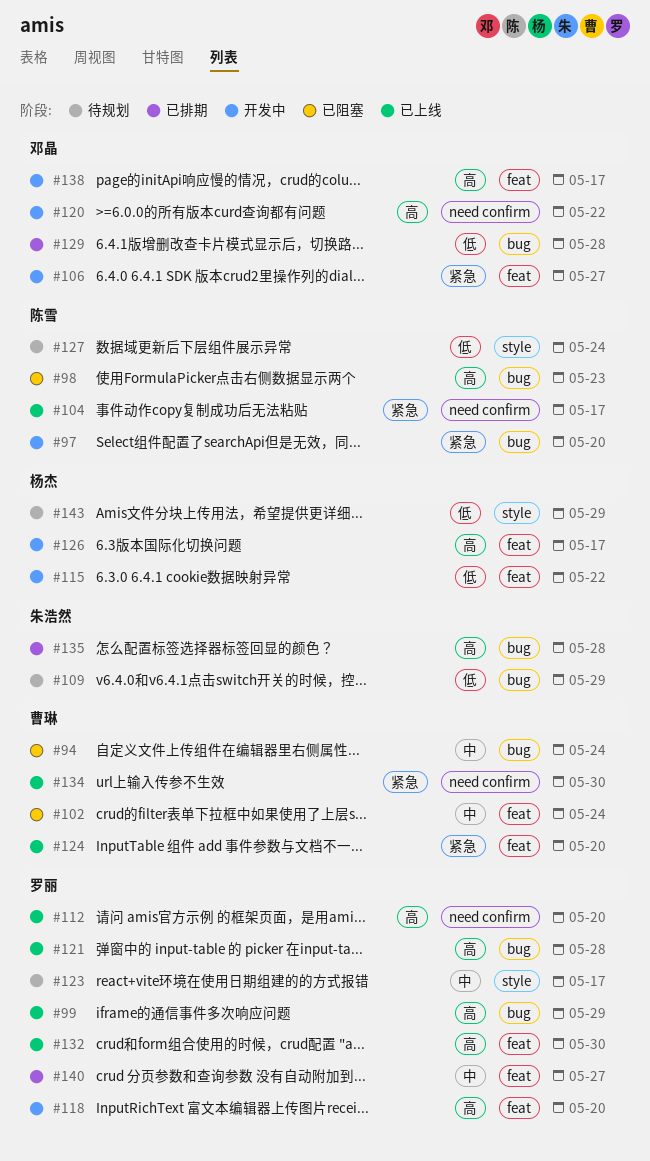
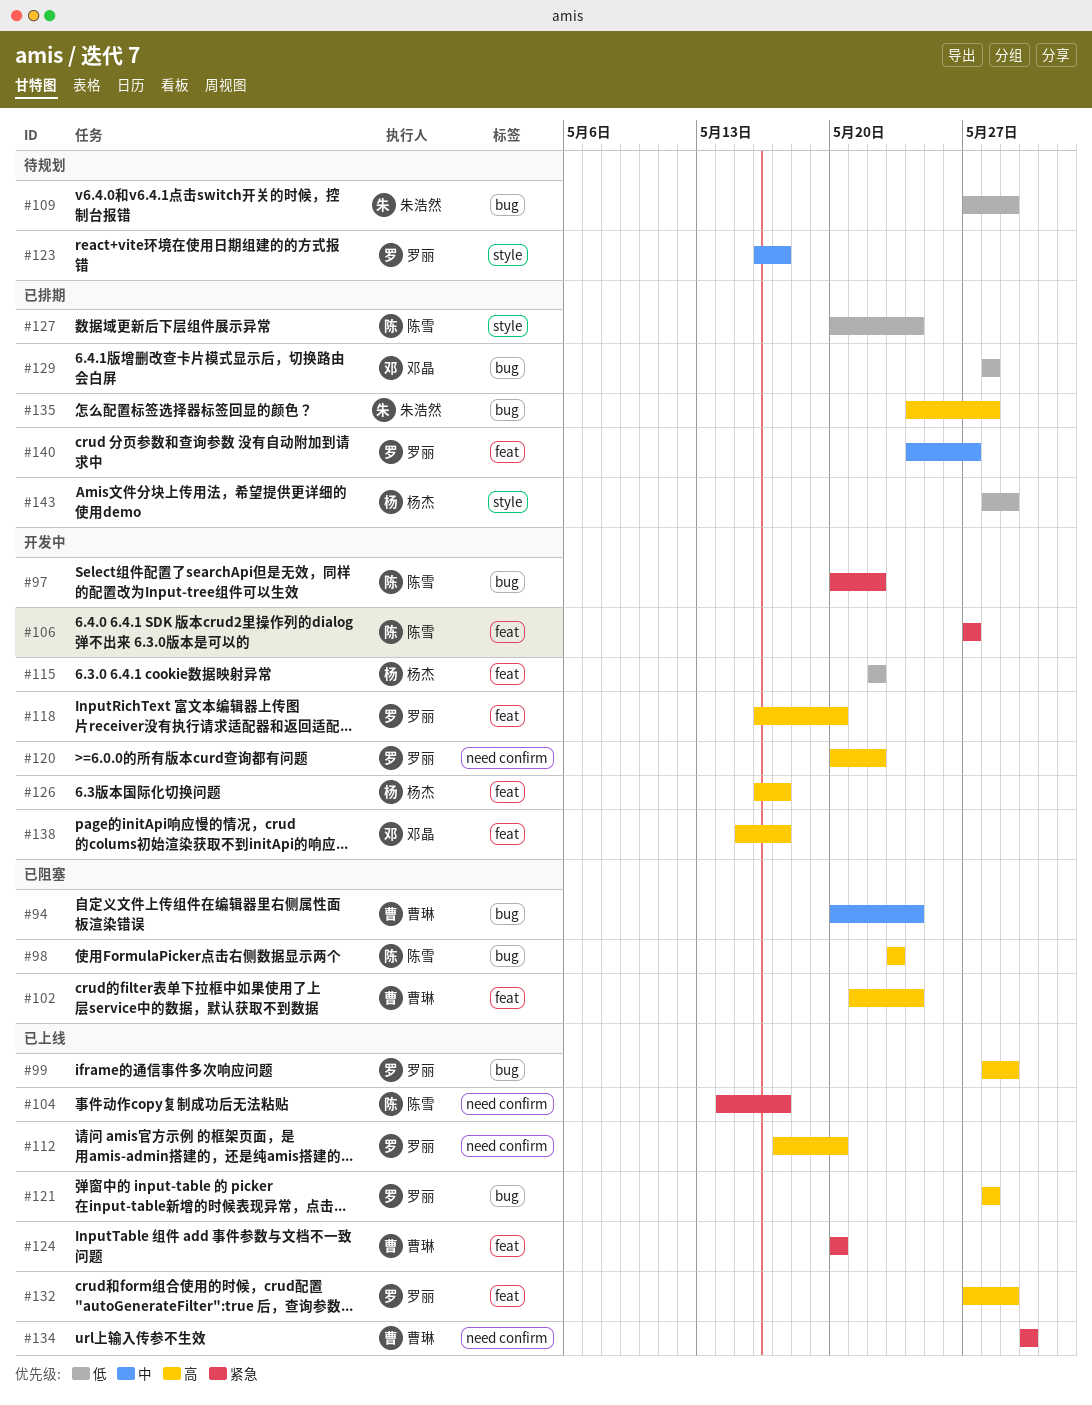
#97, due: May 20 -> May 22
#102, priority: 中 -> 高
#106, owner: 邓晶 -> 陈雪
#120, owner: 邓晶 -> 罗丽
#127, status: 待规划 -> 已排期
#132, due: May 30 -> May 29
#143, status: 待规划 -> 已排期

